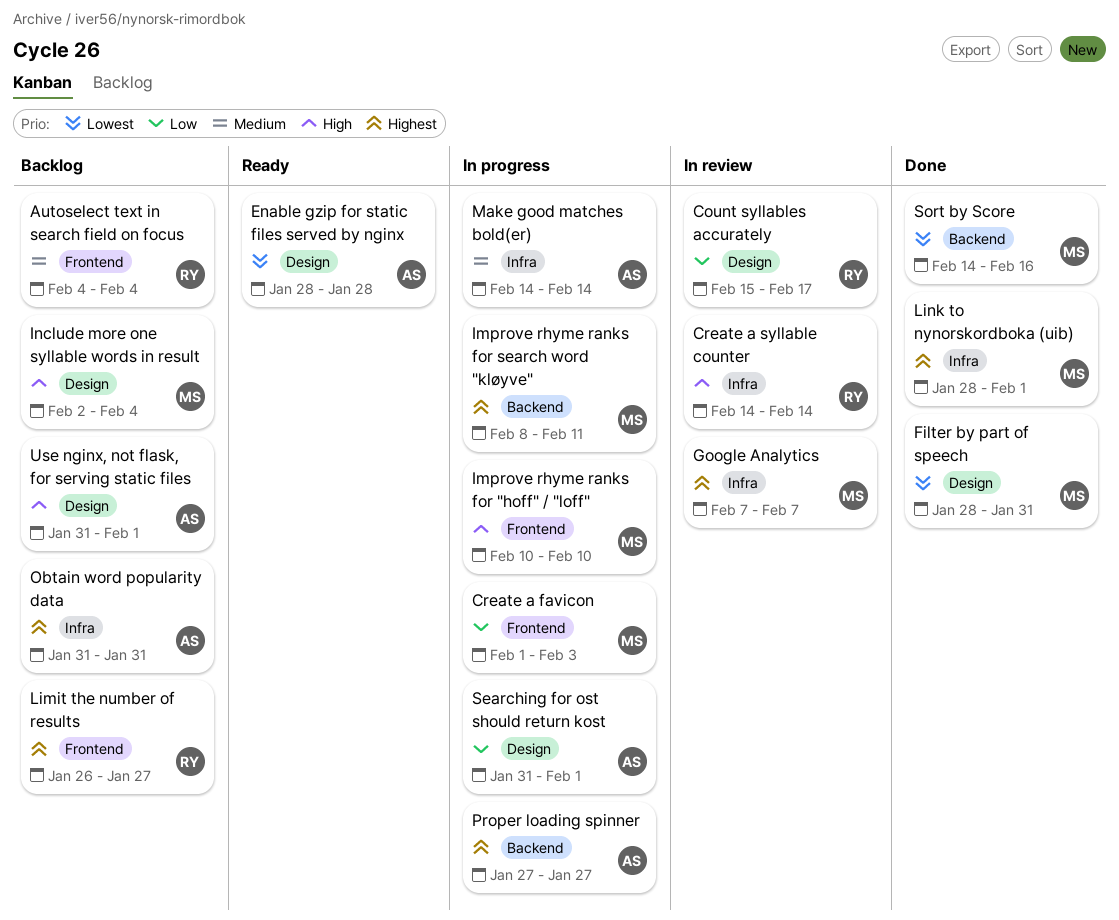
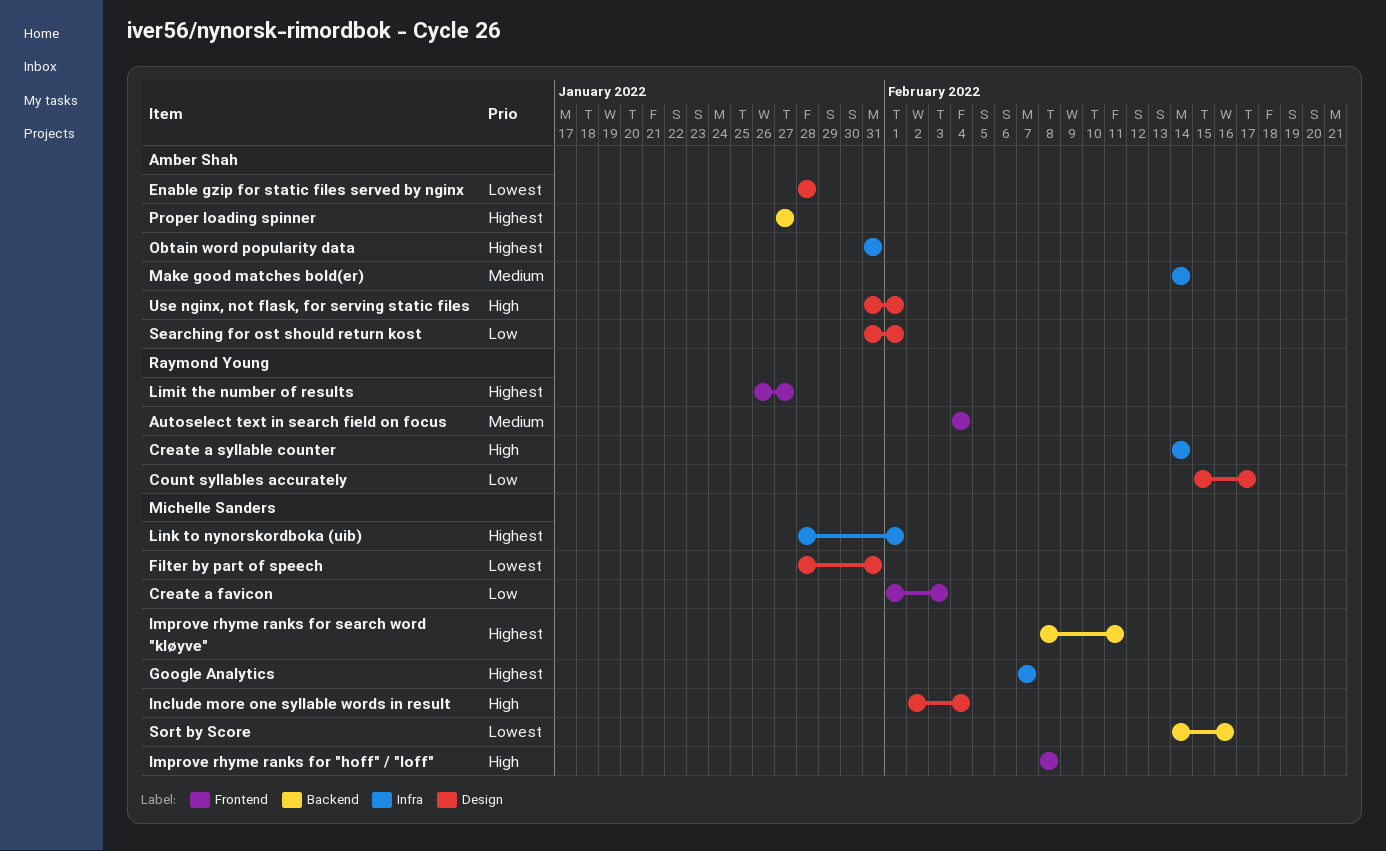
Improve rhyme ranks for "hoff" / "loff", start: Feb 10 -> Feb 8
Improve rhyme ranks for "hoff" / "loff", due: Feb 10 -> Feb 8

